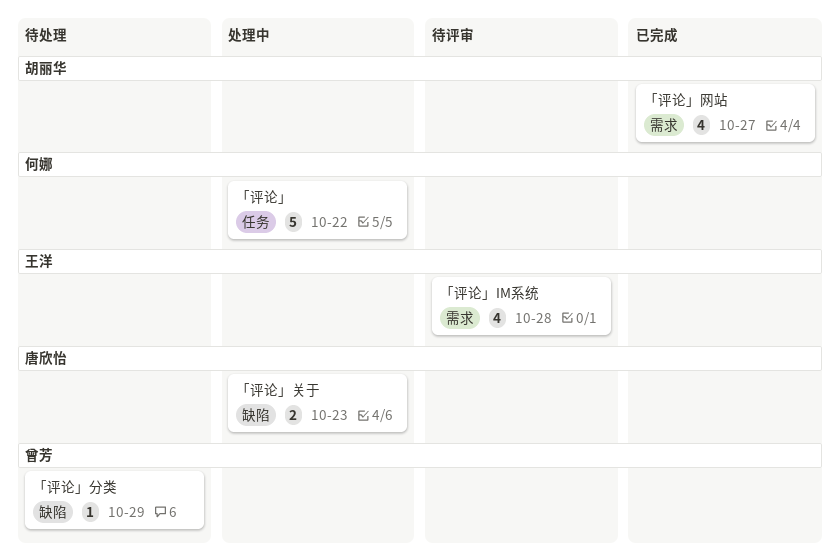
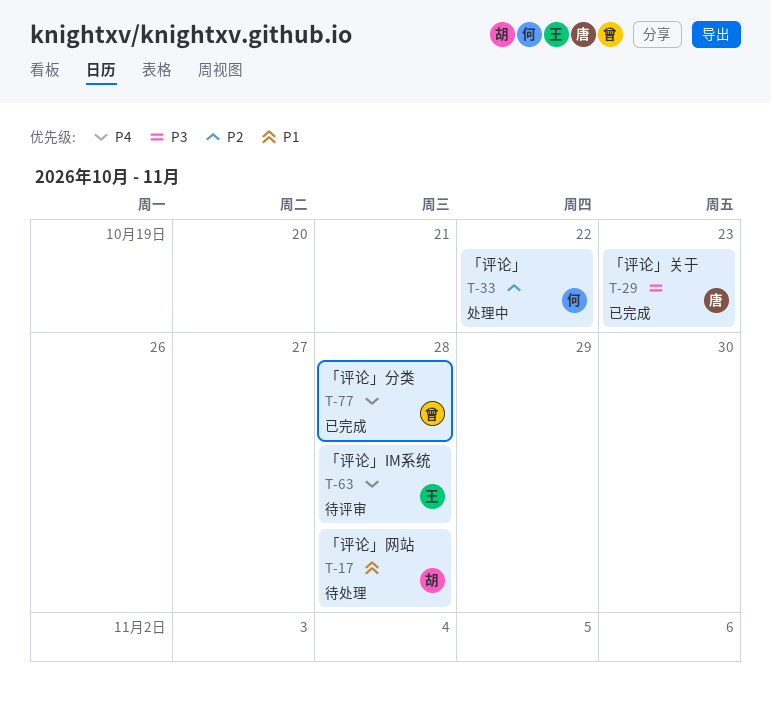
「评论」关于, status: 处理中 -> 已完成
「评论」分类, status: 待处理 -> 已完成
「评论」分类, due: Oct 29 -> Oct 28
「评论」网站, status: 已完成 -> 待处理
「评论」网站, due: Oct 27 -> Oct 28

